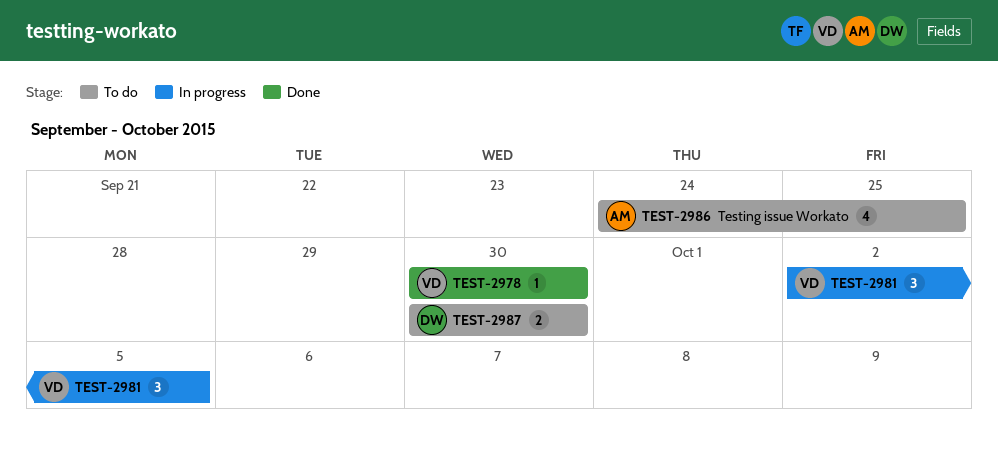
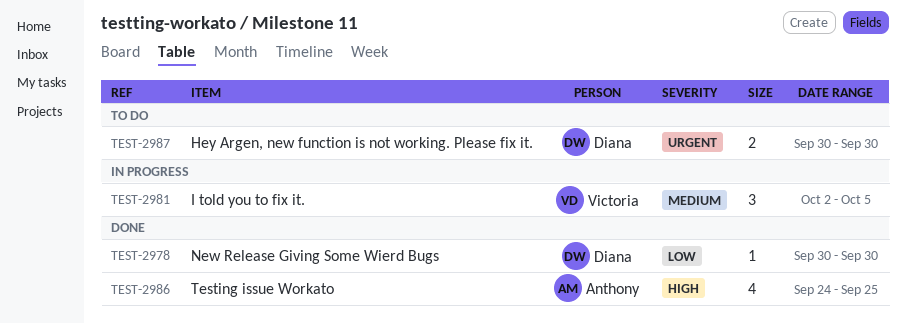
TEST-2978, owner: Victoria -> Diana
TEST-2986, status: To do -> Done

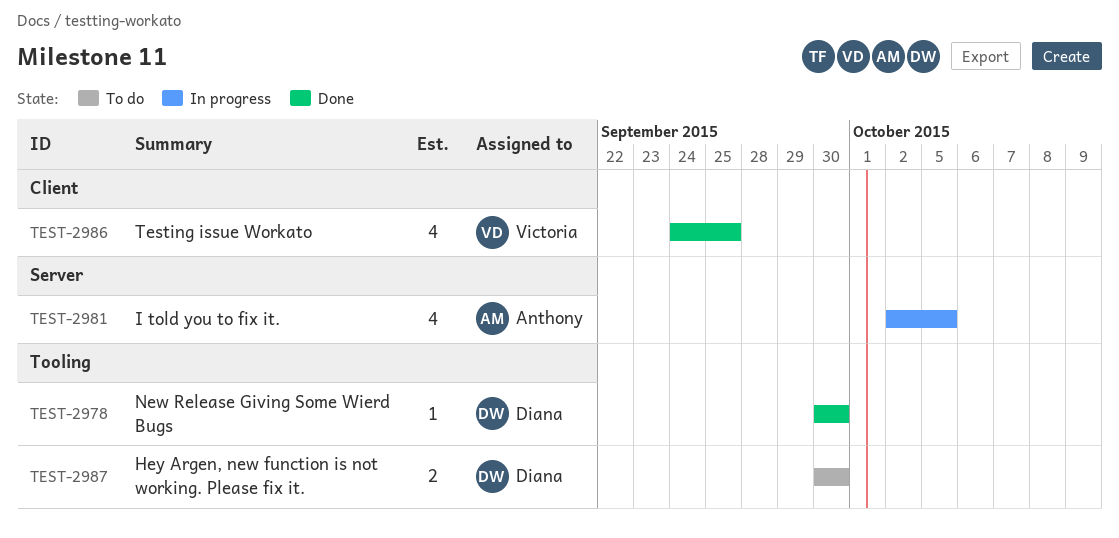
TEST-2981, owner: Victoria -> Anthony
TEST-2981, estimate: 3 -> 4
TEST-2986, owner: Anthony -> Victoria

